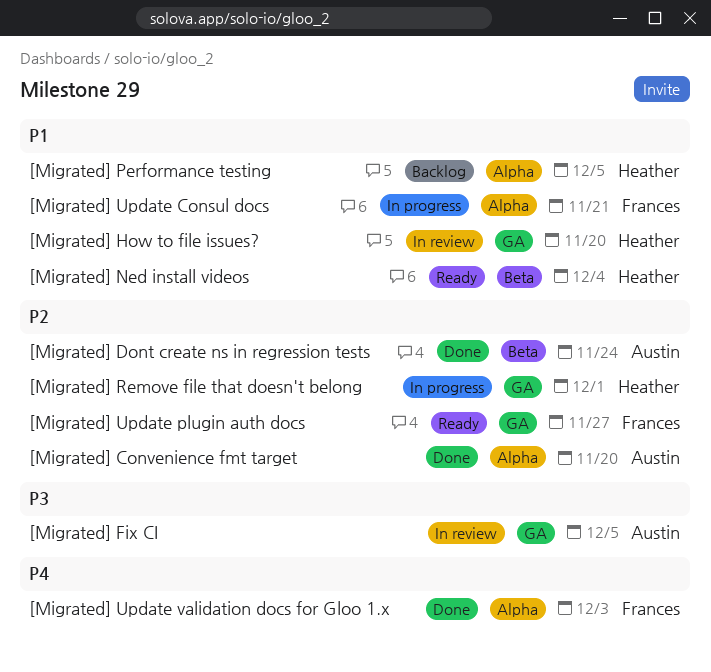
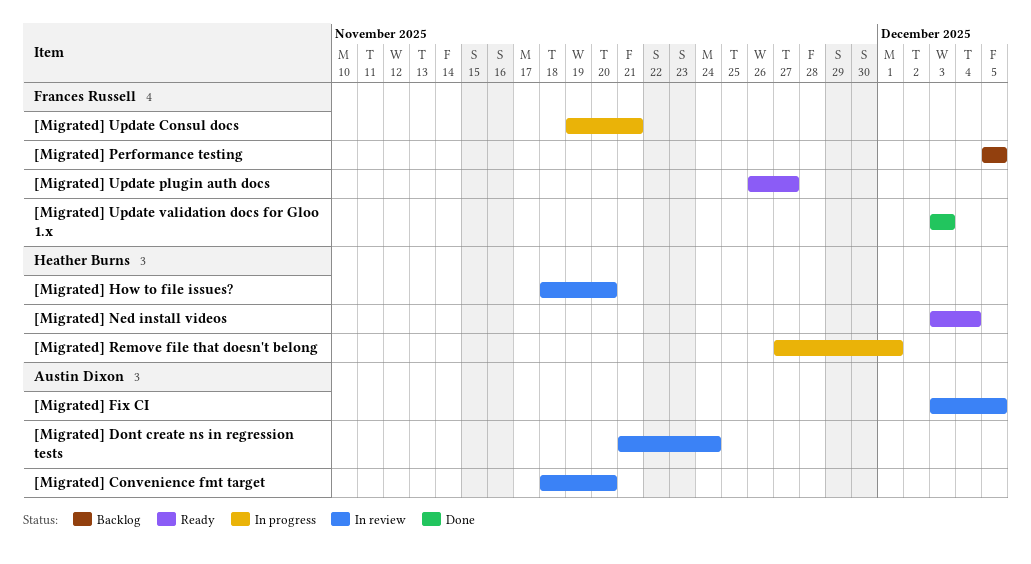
[Migrated] Convenience fmt target, status: Done -> In review
[Migrated] Dont create ns in regression tests, status: Done -> In review
[Migrated] Performance testing, owner: Heather Burns -> Frances Russell

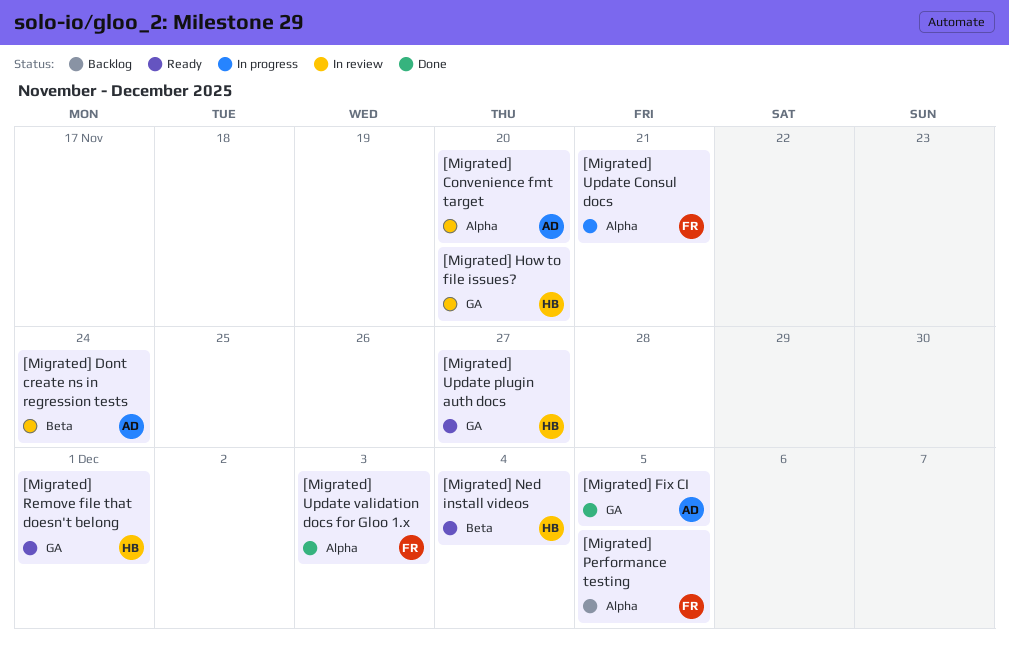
[Migrated] Fix CI, status: In review -> Done
[Migrated] Remove file that doesn't belong, status: In progress -> Ready
[Migrated] Update plugin auth docs, owner: Frances Russell -> Heather Burns

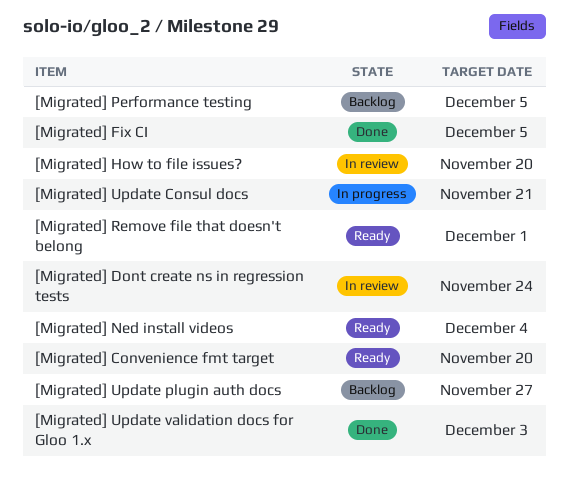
[Migrated] Convenience fmt target, status: In review -> Ready
[Migrated] Update plugin auth docs, status: Ready -> Backlog

